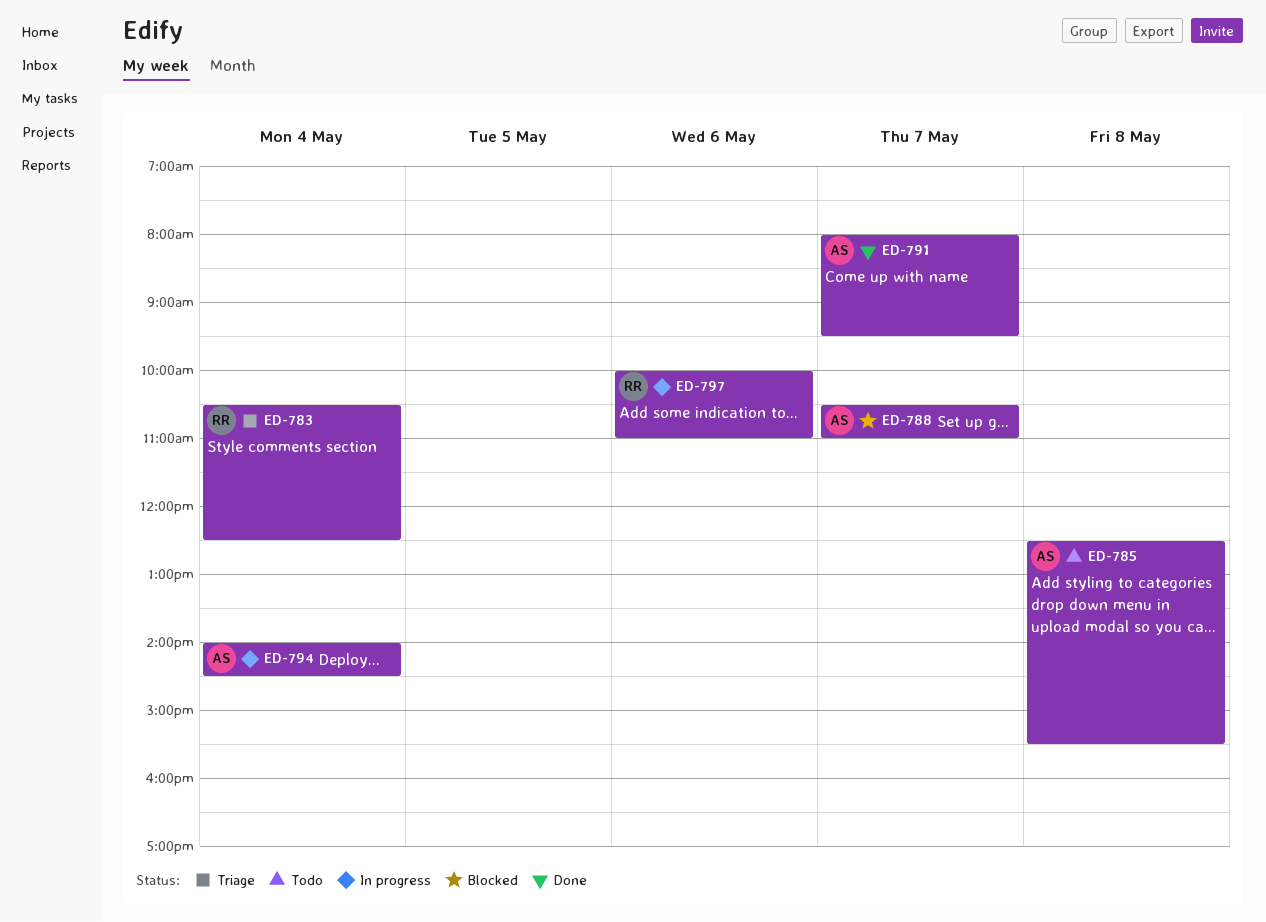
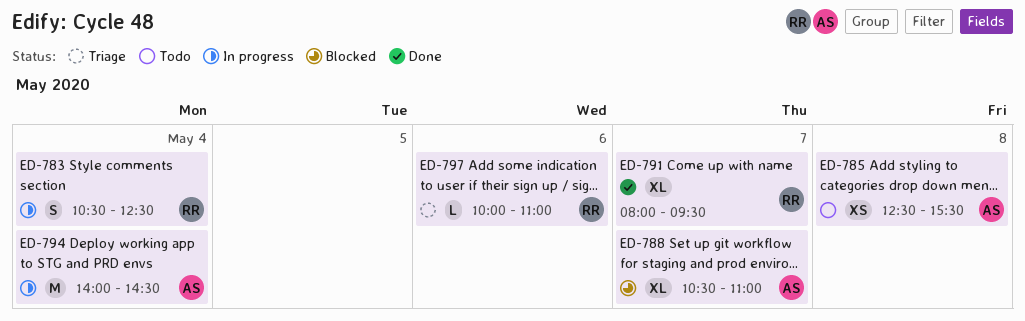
ED-783, status: Triage -> In progress
ED-791, owner: AS -> RR
ED-797, status: In progress -> Triage

